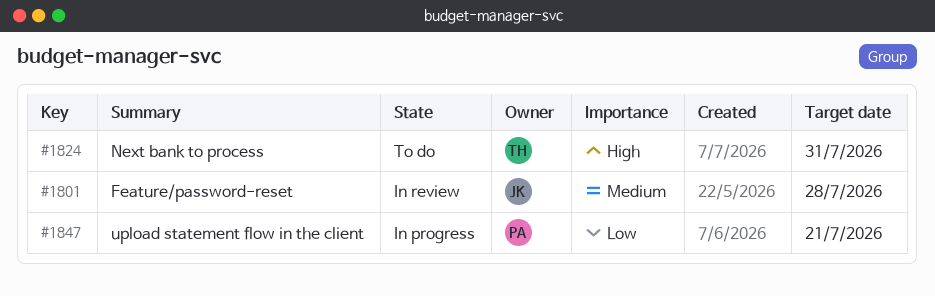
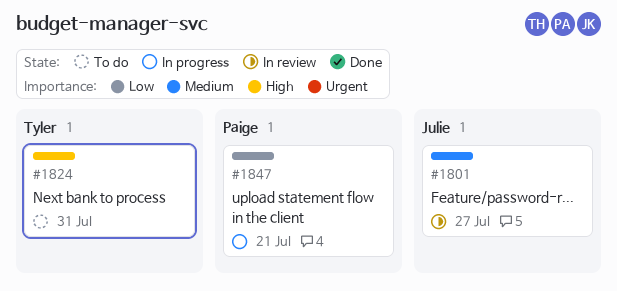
#1801, due: Jul 28 -> Jul 27

